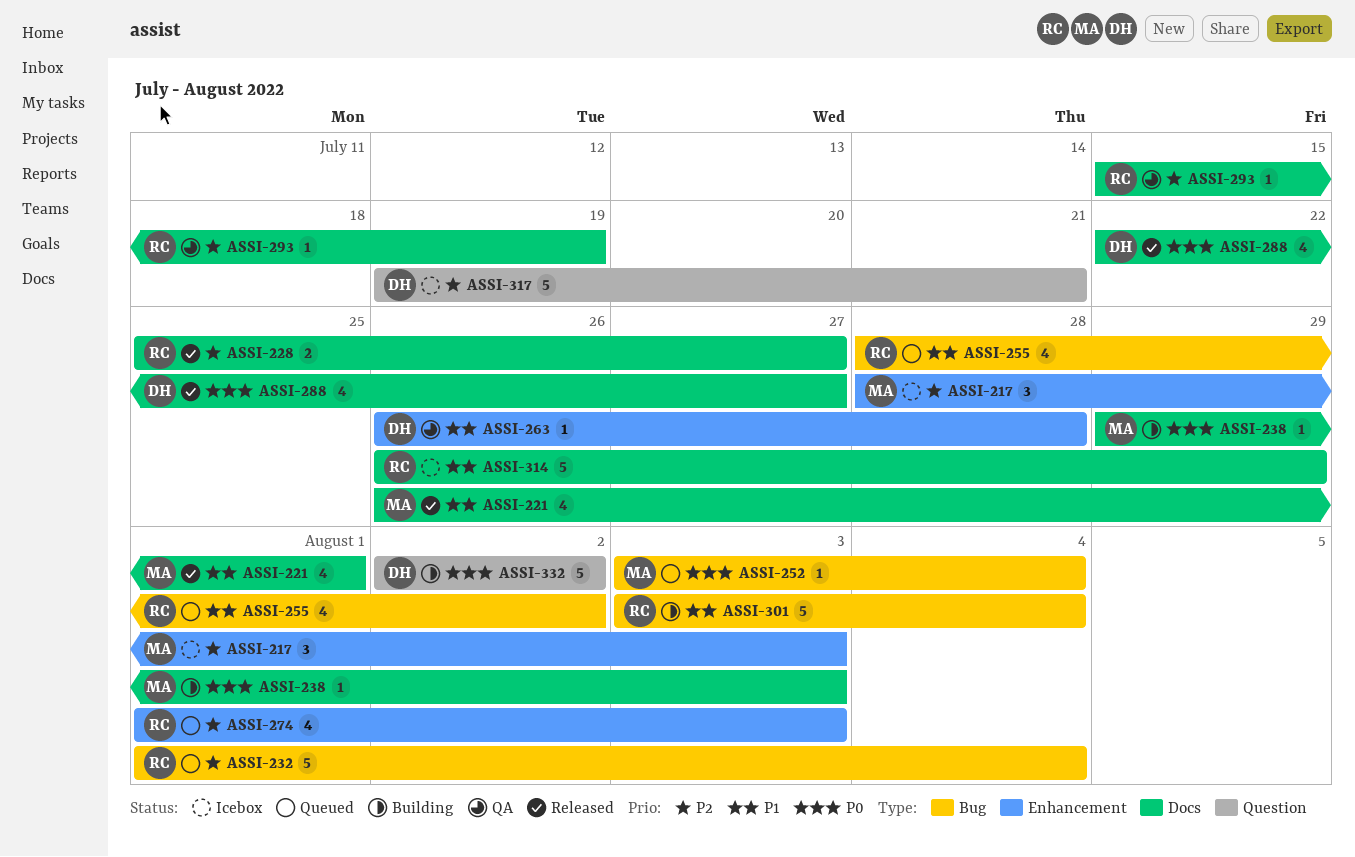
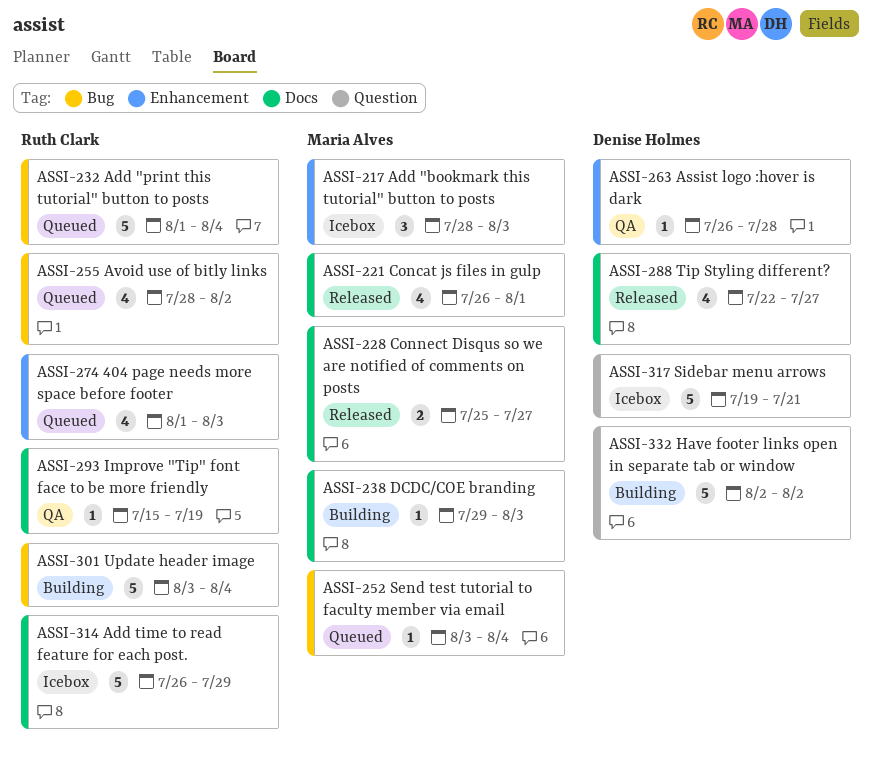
ASSI-228, owner: Ruth Clark -> Maria Alves

